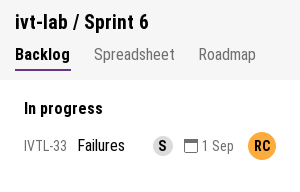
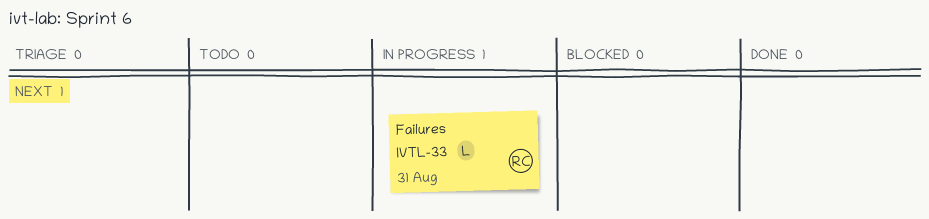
IVTL-33, estimate: S -> L
IVTL-33, due: Sep 1 -> Aug 31

